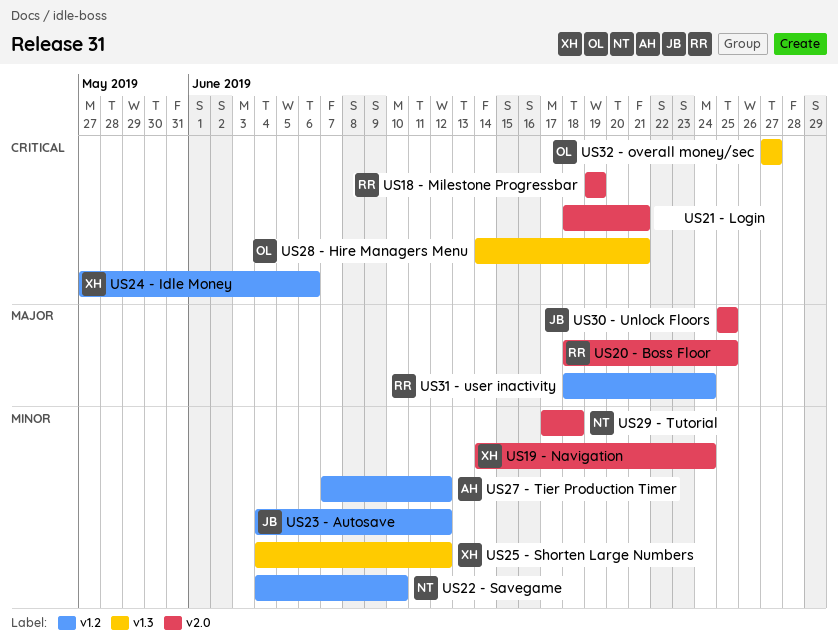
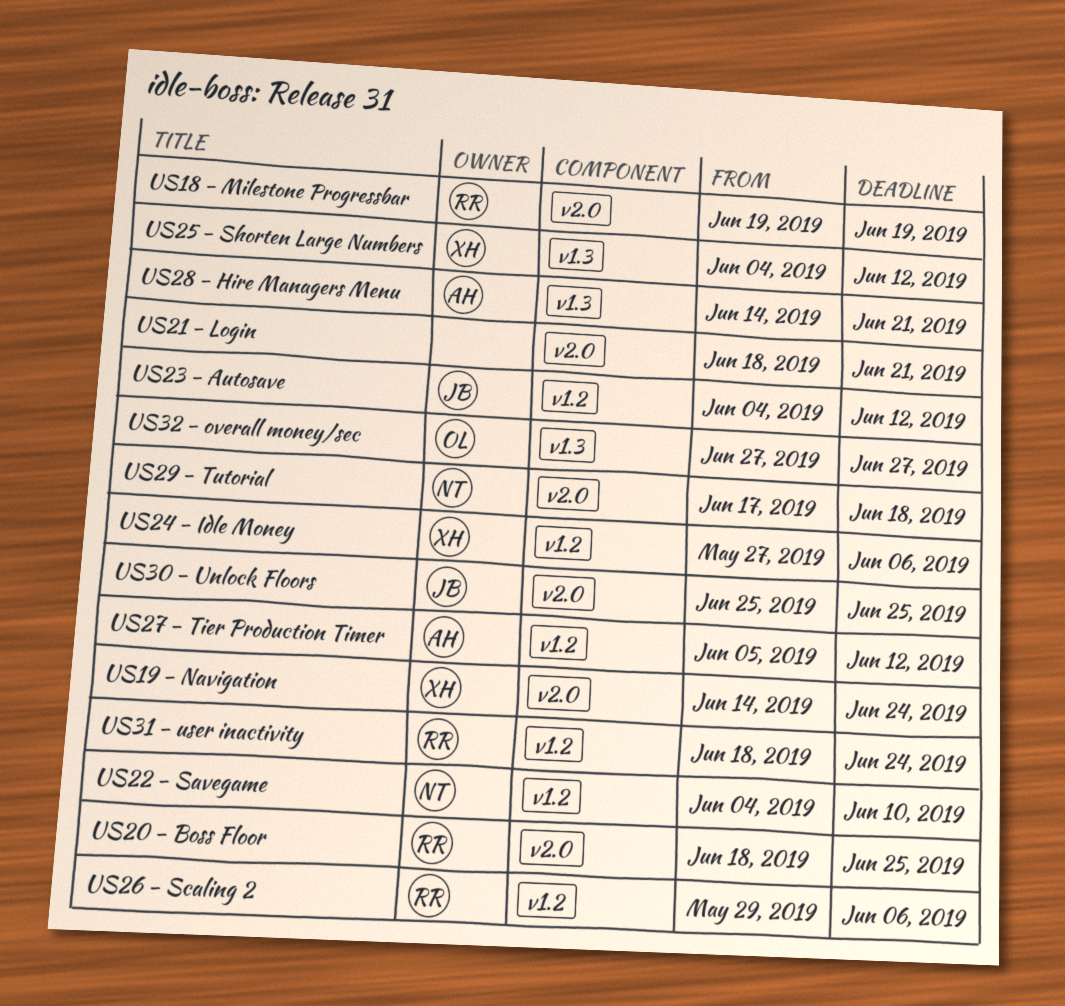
US26 - Scaling 2: none -> present
US27 - Tier Production Timer, start: Jun 7 -> Jun 5
US28 - Hire Managers Menu, owner: OL -> AH

